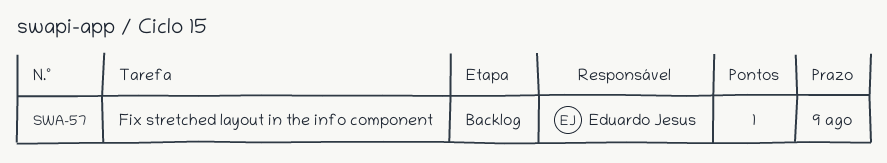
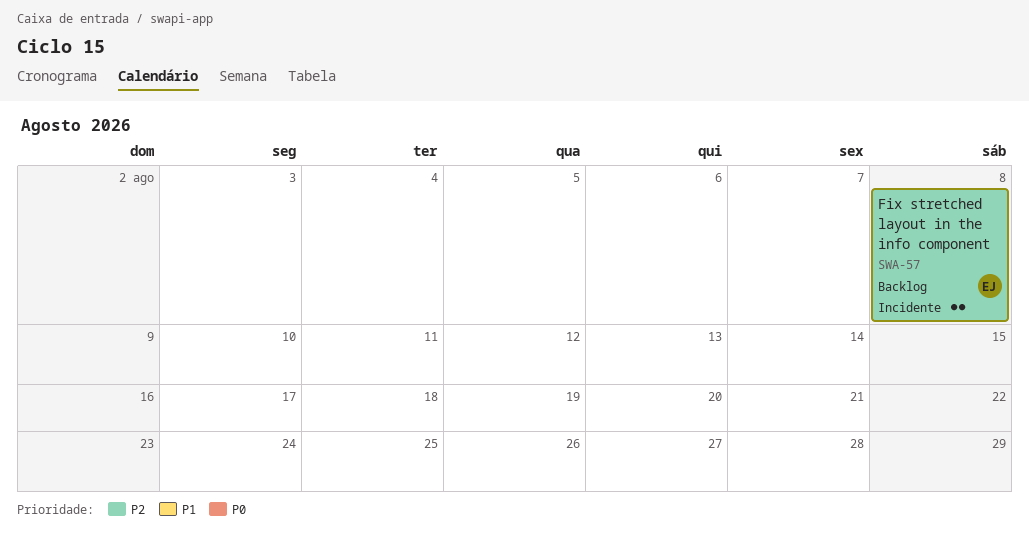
SWA-57, estimate: 1 -> 2
SWA-57, due: Aug 9 -> Aug 8

